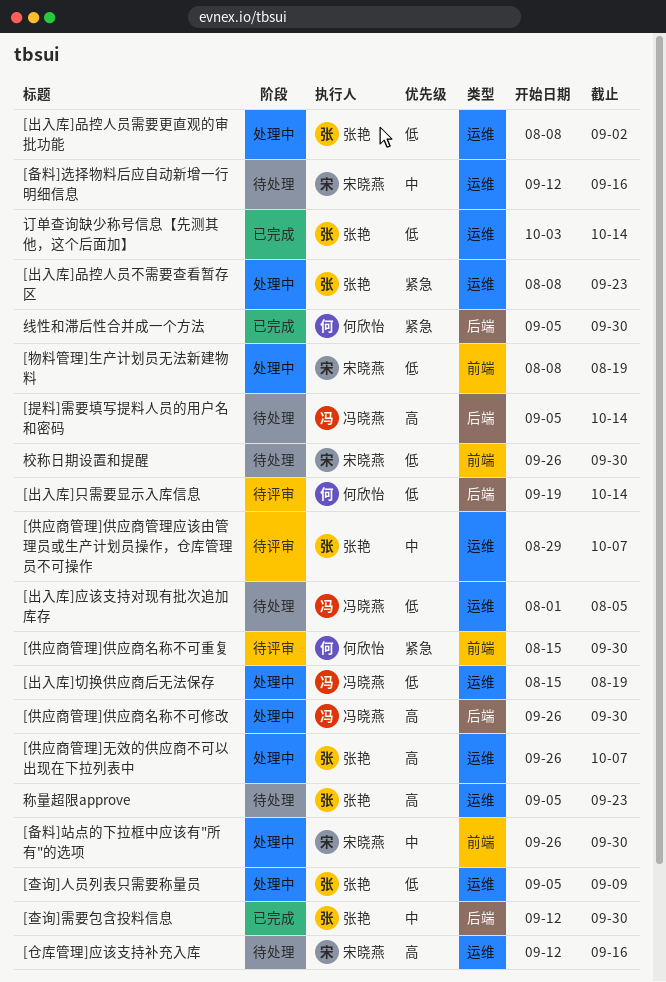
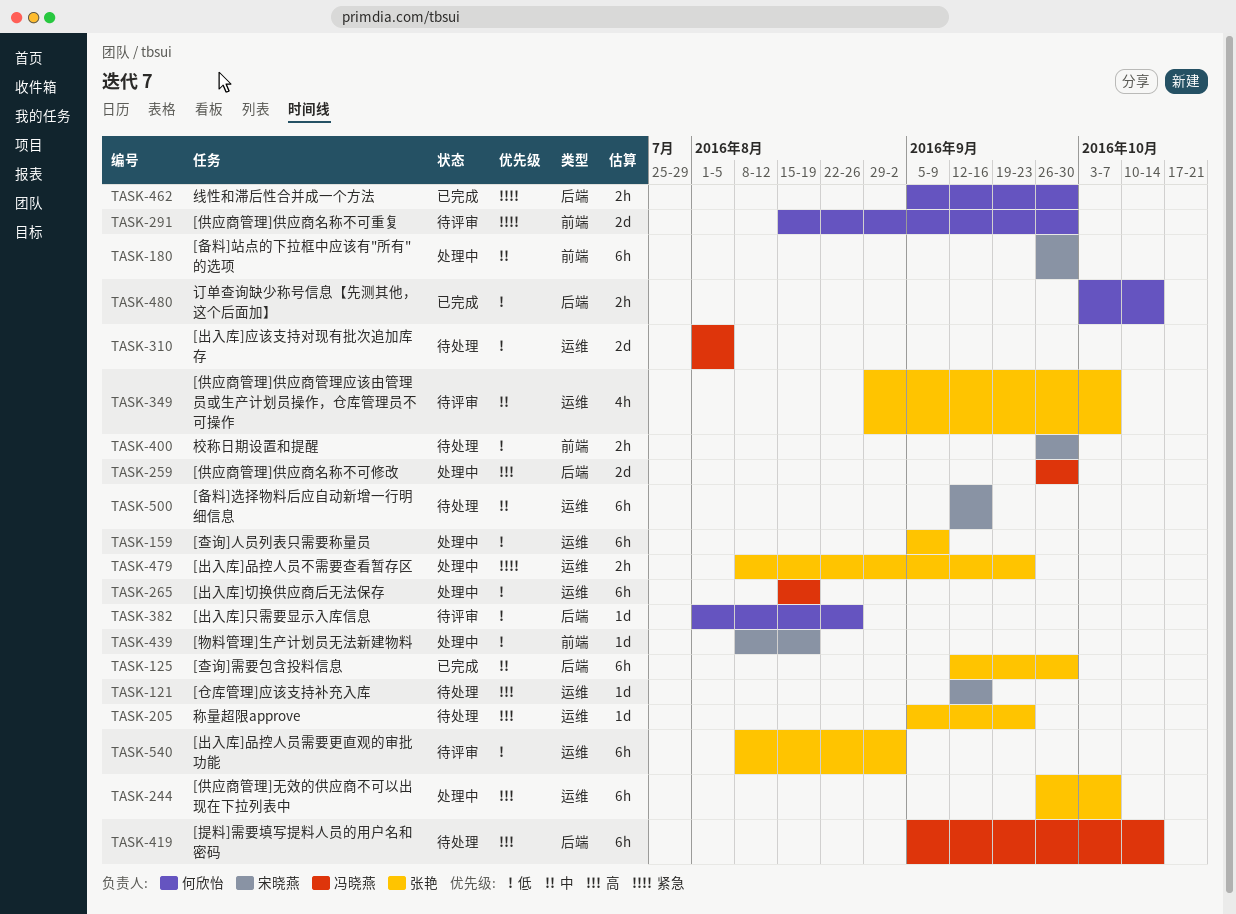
[出入库]只需要显示入库信息, start: Sep 19 -> Aug 1
[出入库]只需要显示入库信息, due: Oct 14 -> Aug 26
[出入库]品控人员需要更直观的审批功能, status: 处理中 -> 待评审
订单查询缺少称号信息【先测其他，这个后面加】, owner: 张艳 -> 何欣怡
订单查询缺少称号信息【先测其他，这个后面加】, label: 运维 -> 后端

